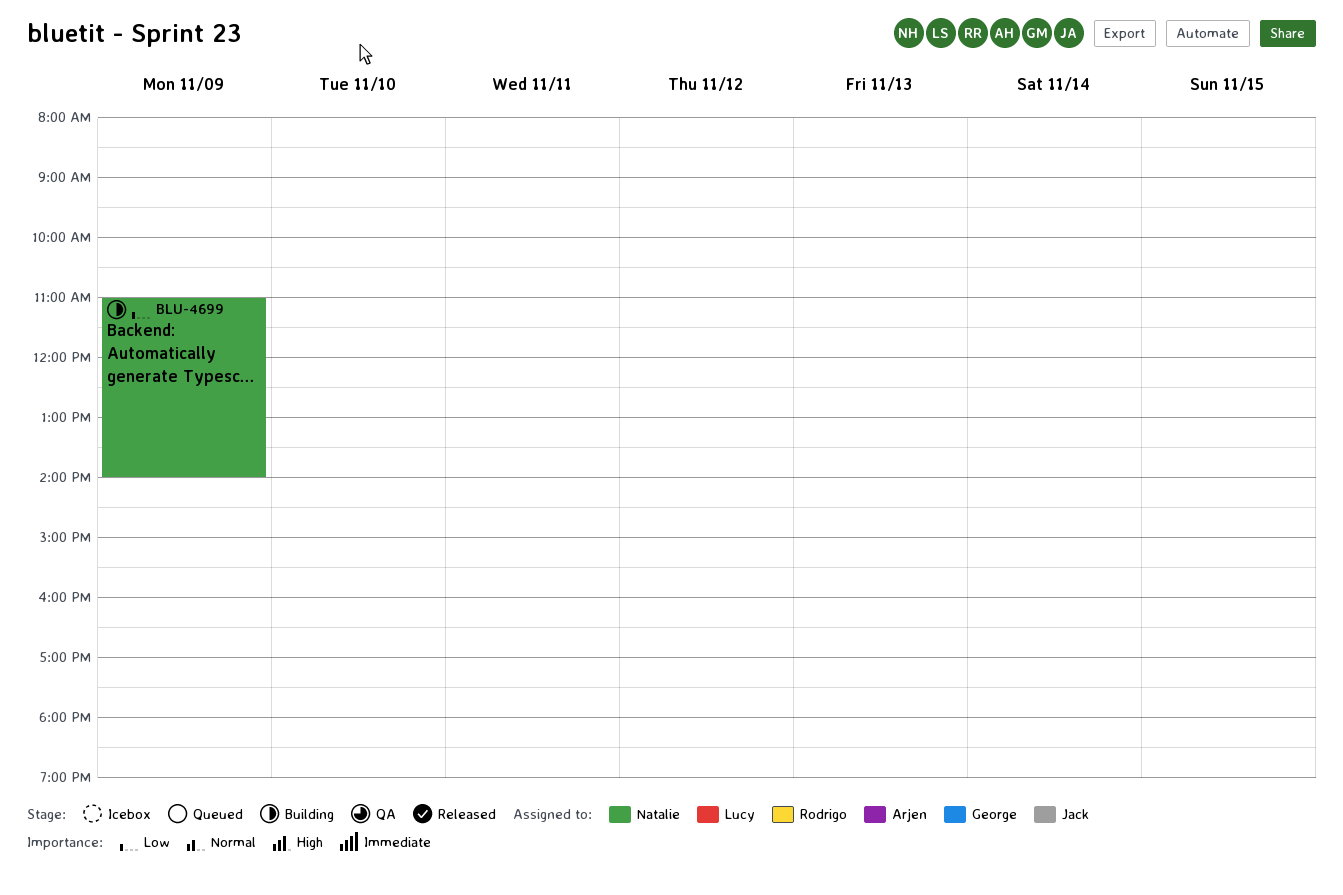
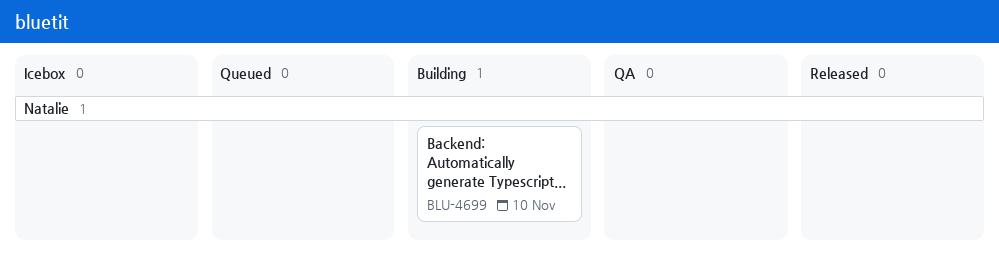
BLU-4699, day: Nov 9 -> Nov 10

